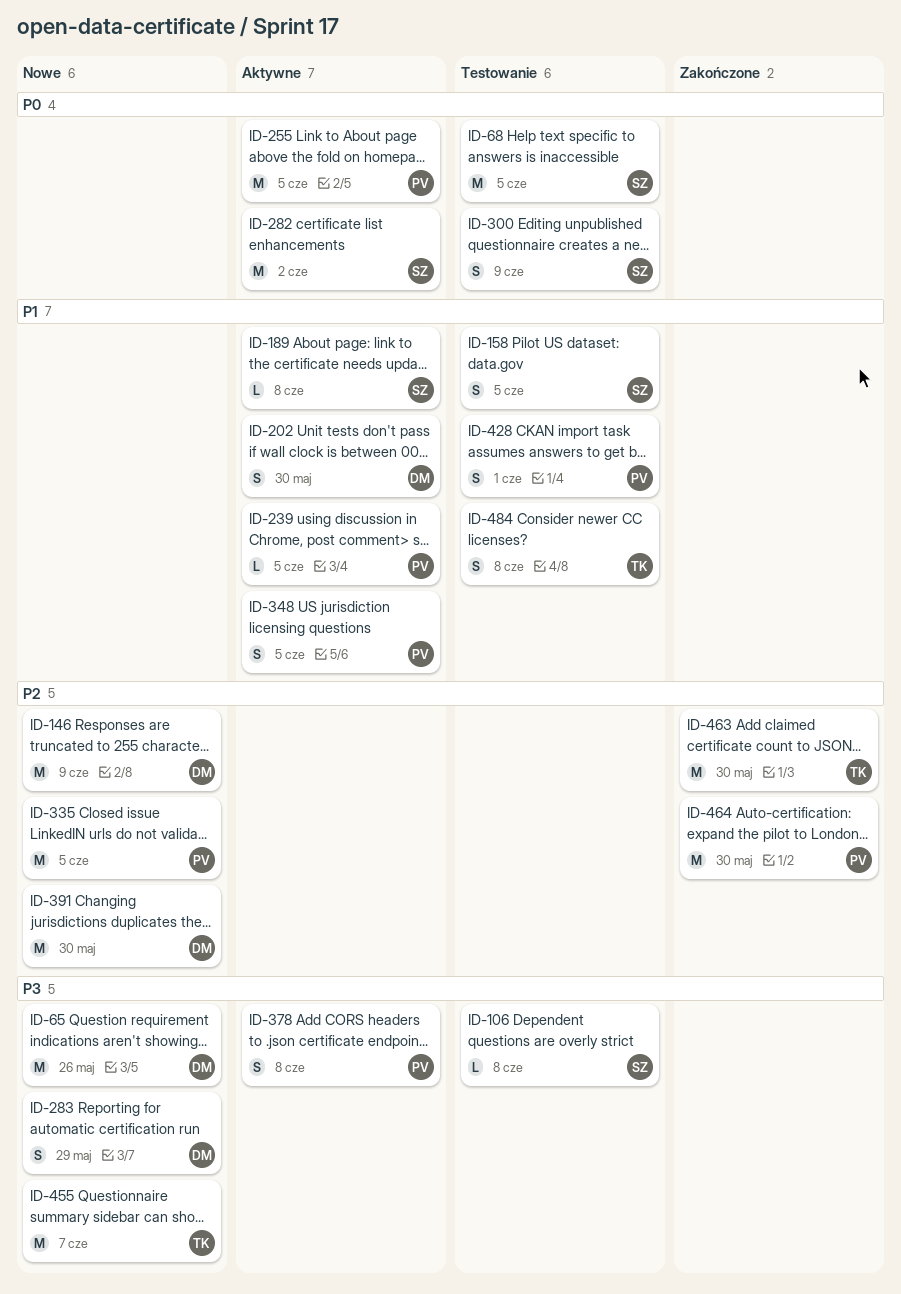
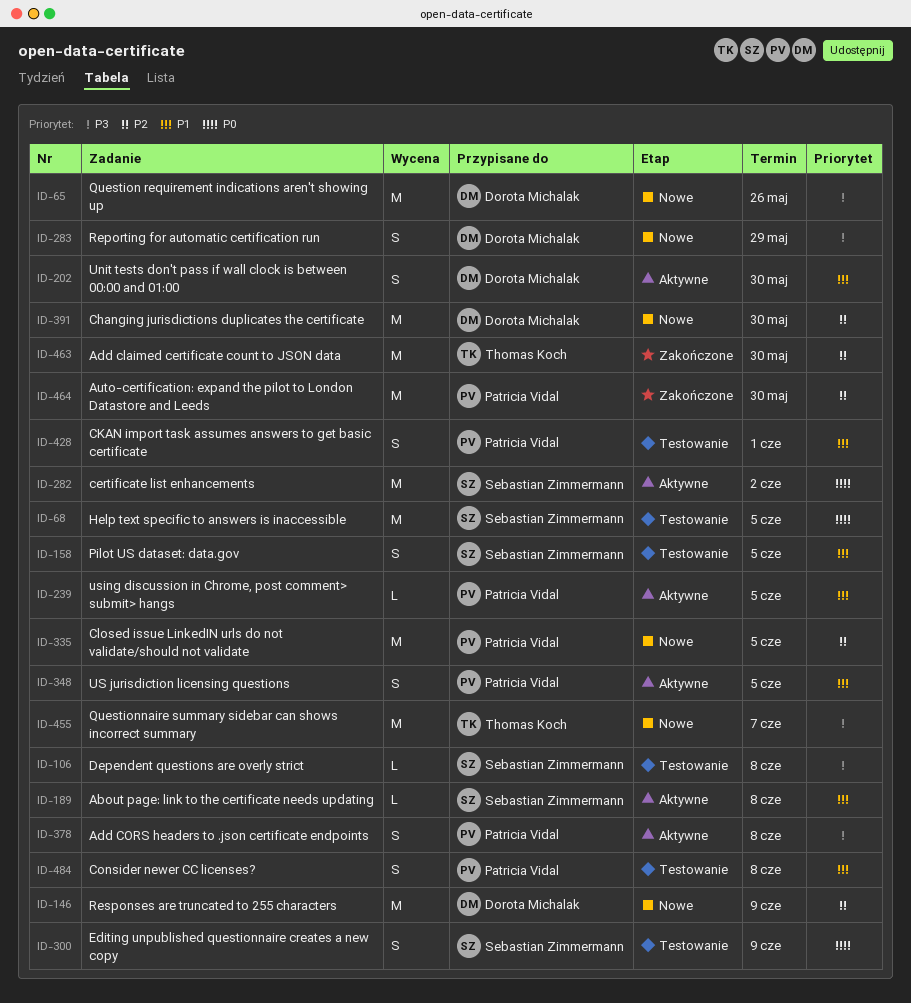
ID-255: present -> none
ID-484, owner: Thomas Koch -> Patricia Vidal

